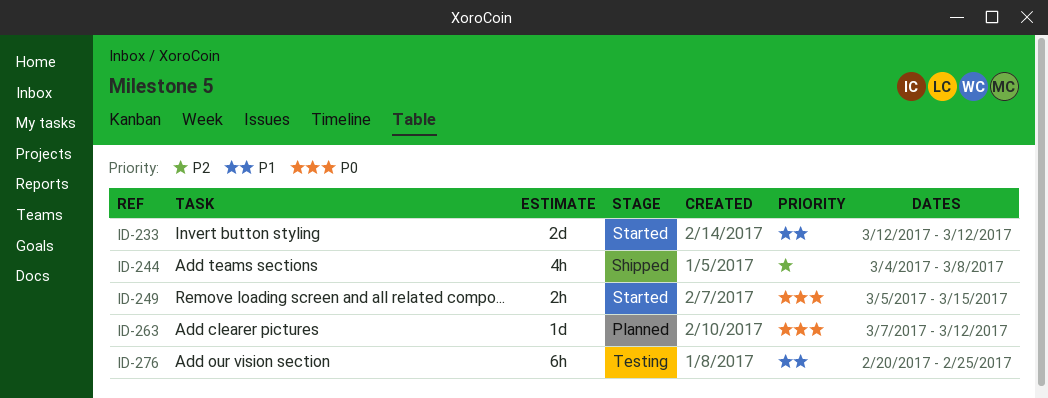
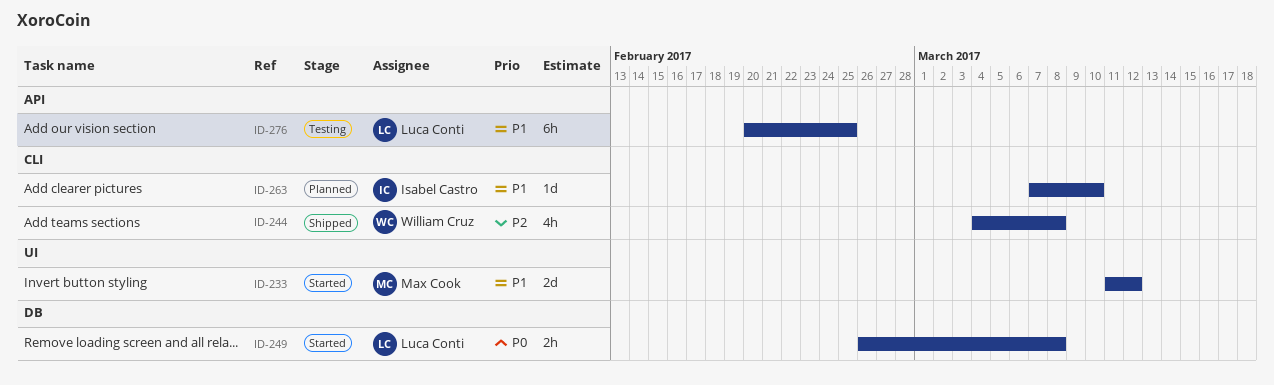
ID-233, start: Mar 12 -> Mar 11
ID-249, start: Mar 5 -> Feb 26
ID-249, due: Mar 15 -> Mar 8
ID-263, priority: P0 -> P1
ID-263, due: Mar 12 -> Mar 10

